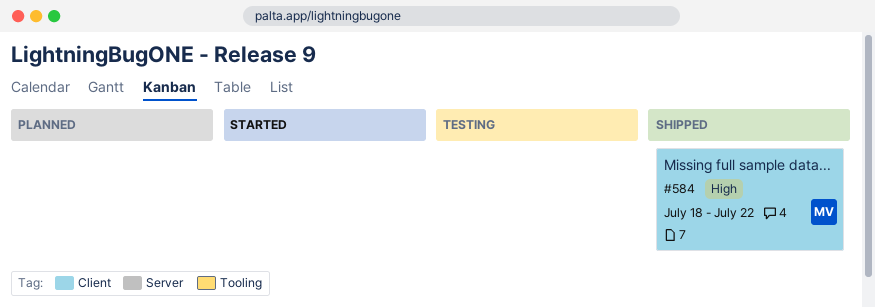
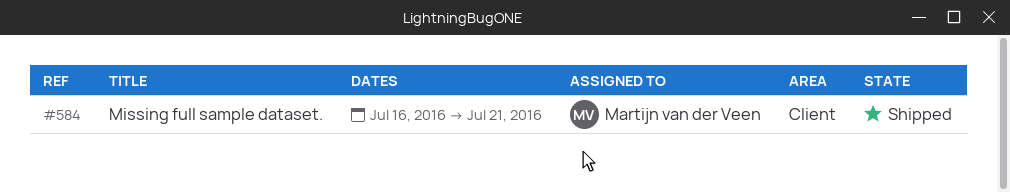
#584, start: Jul 18 -> Jul 16
#584, due: Jul 22 -> Jul 21

